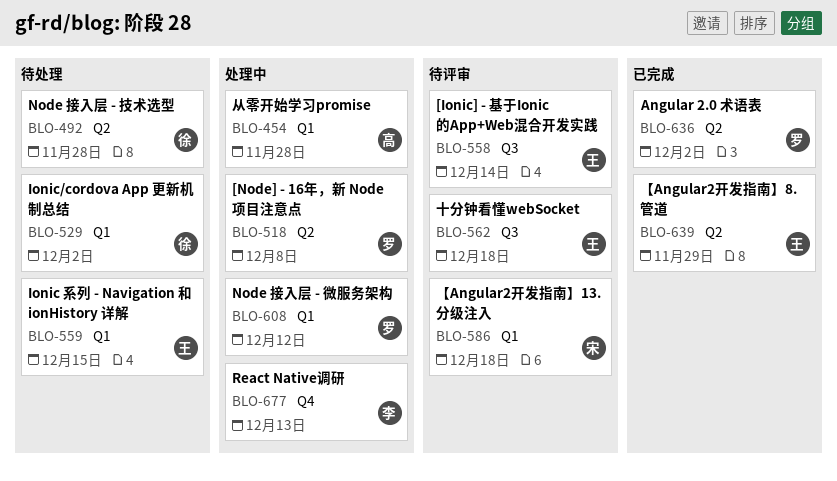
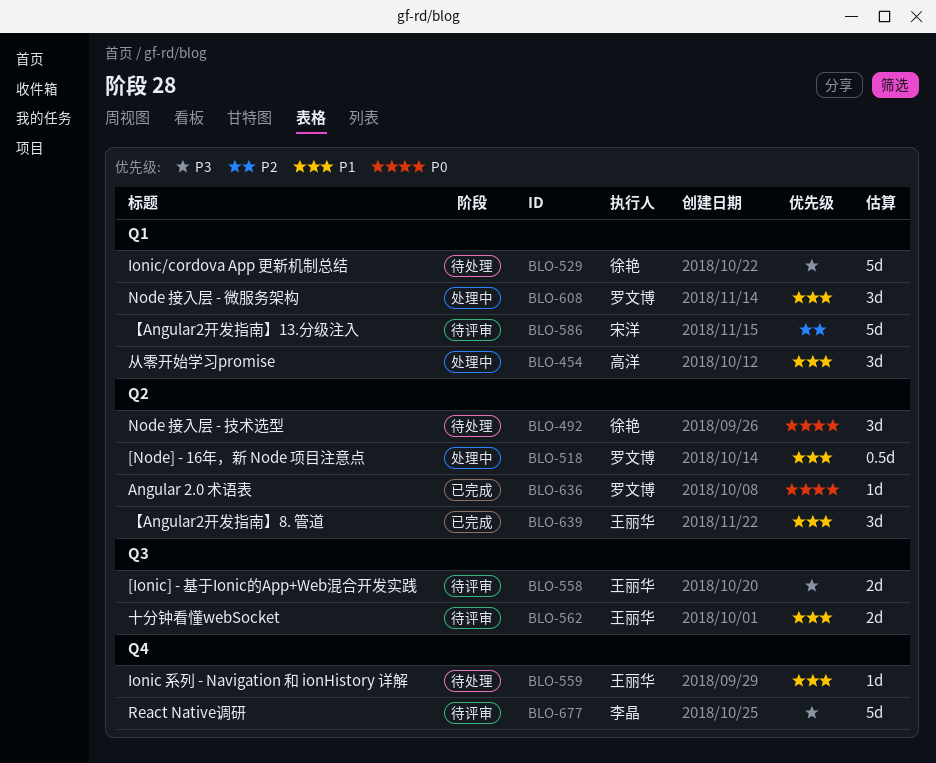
BLO-559, label: Q1 -> Q4
BLO-677, status: 处理中 -> 待评审

